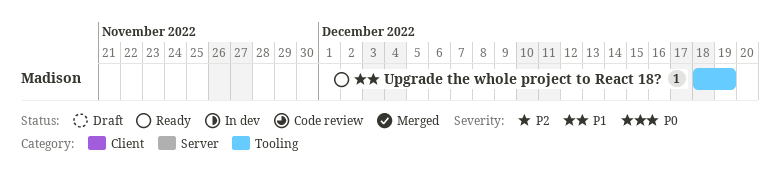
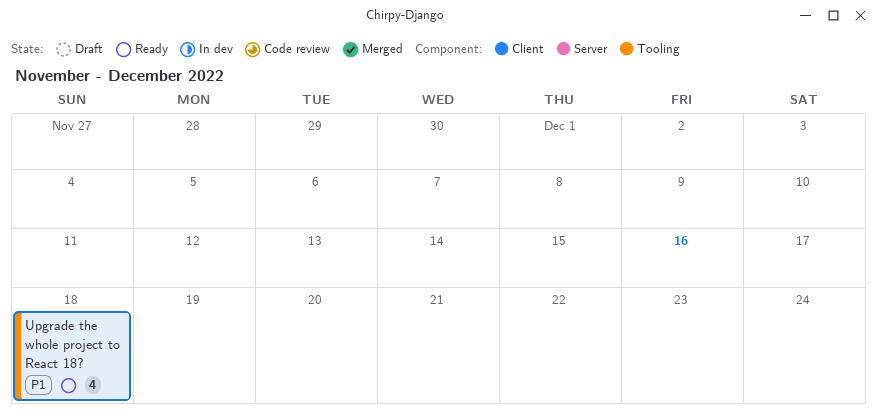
Upgrade the whole project to React 18?, estimate: 1 -> 4
Upgrade the whole project to React 18?, due: Dec 19 -> Dec 18

